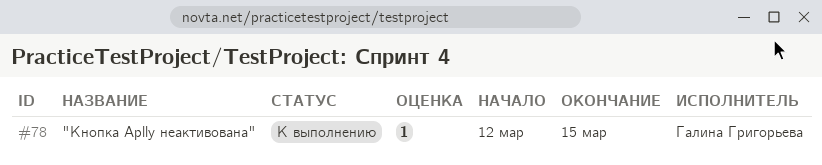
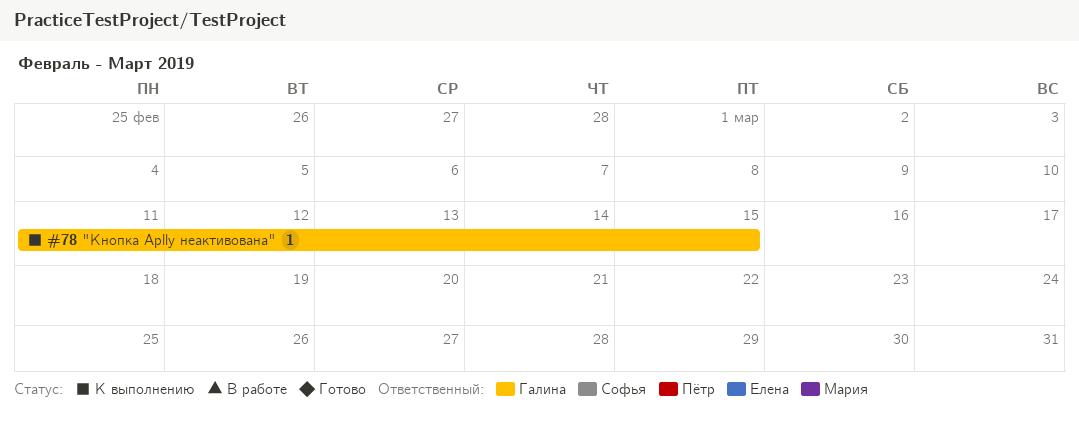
#78, start: Mar 12 -> Mar 11

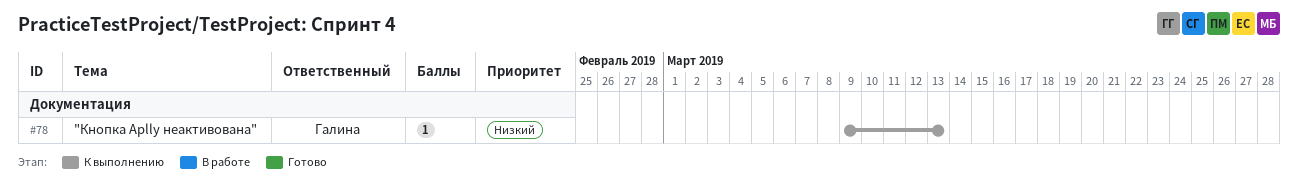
#78, start: Mar 11 -> Mar 9
#78, due: Mar 15 -> Mar 13

